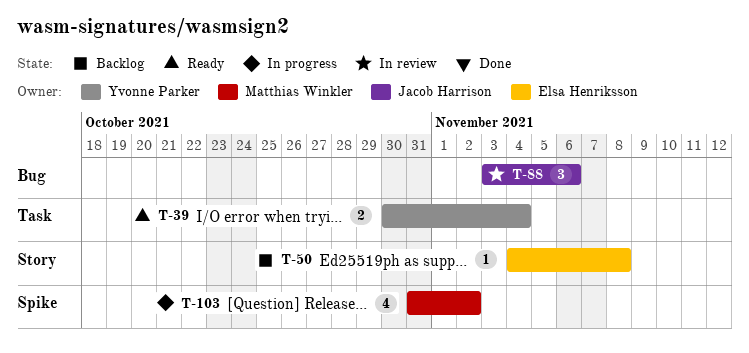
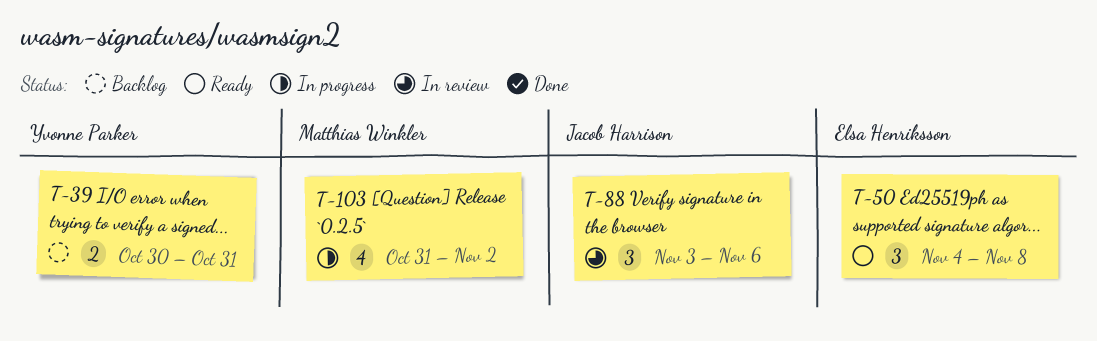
T-39, status: Ready -> Backlog
T-39, due: Nov 4 -> Oct 31
T-50, status: Backlog -> Ready
T-50, estimate: 1 -> 3

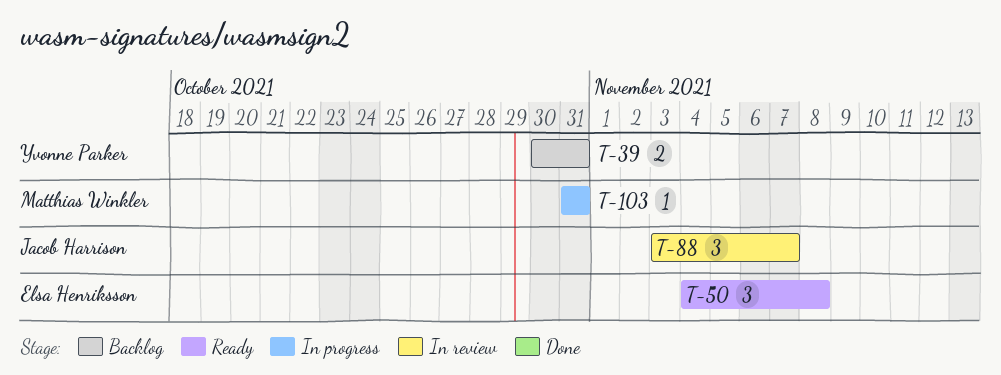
T-88, due: Nov 6 -> Nov 7
T-103, estimate: 4 -> 1
T-103, due: Nov 2 -> Oct 31

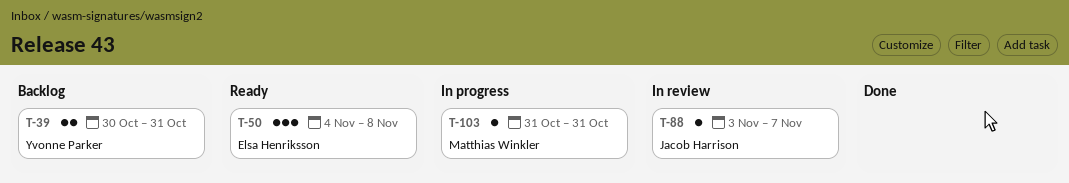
T-88, estimate: 3 -> 1

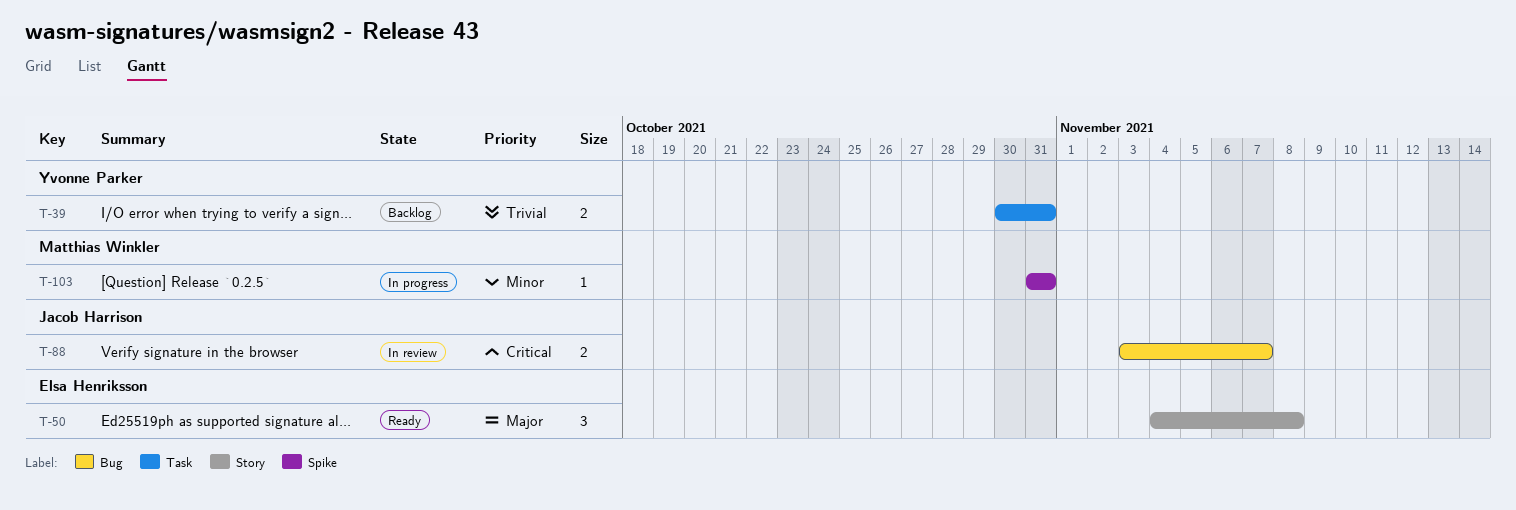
T-88, estimate: 1 -> 2

